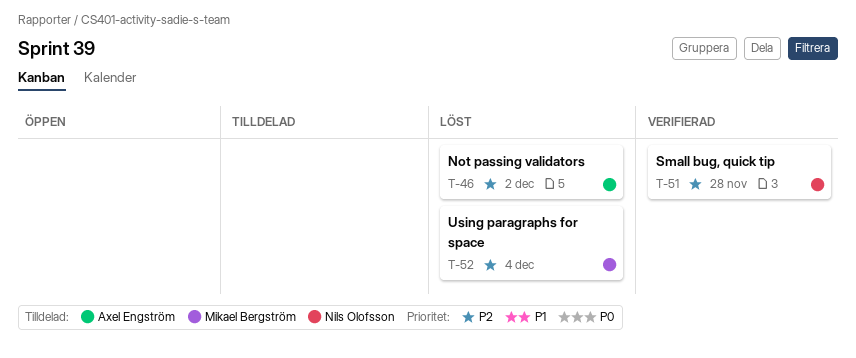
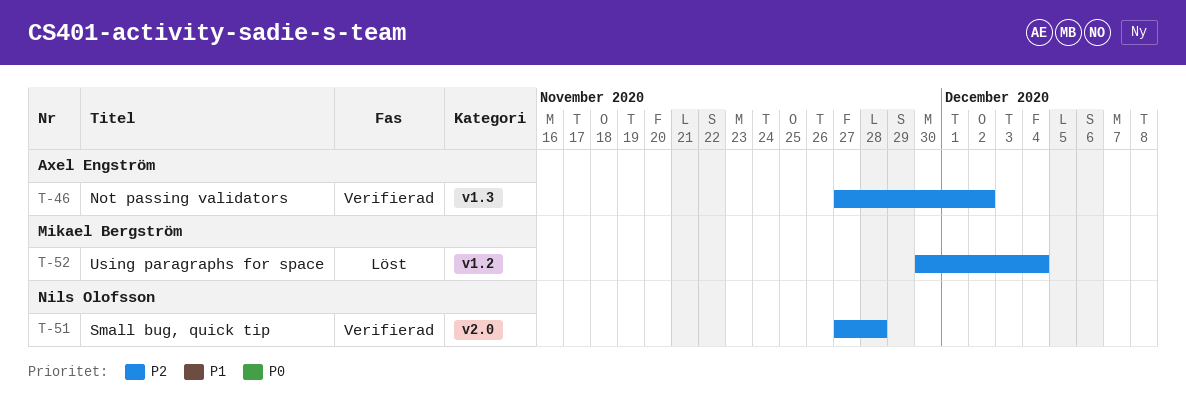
T-46, status: Löst -> Verifierad

